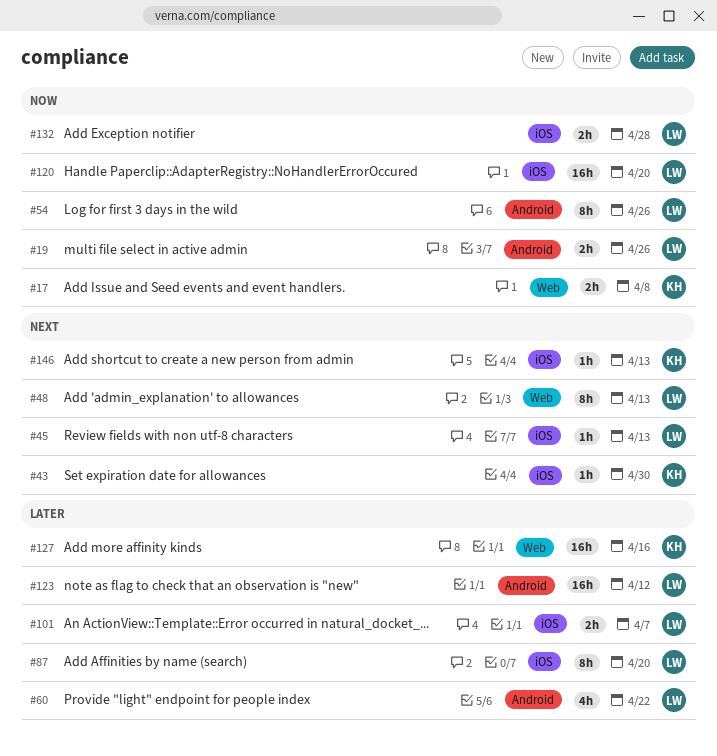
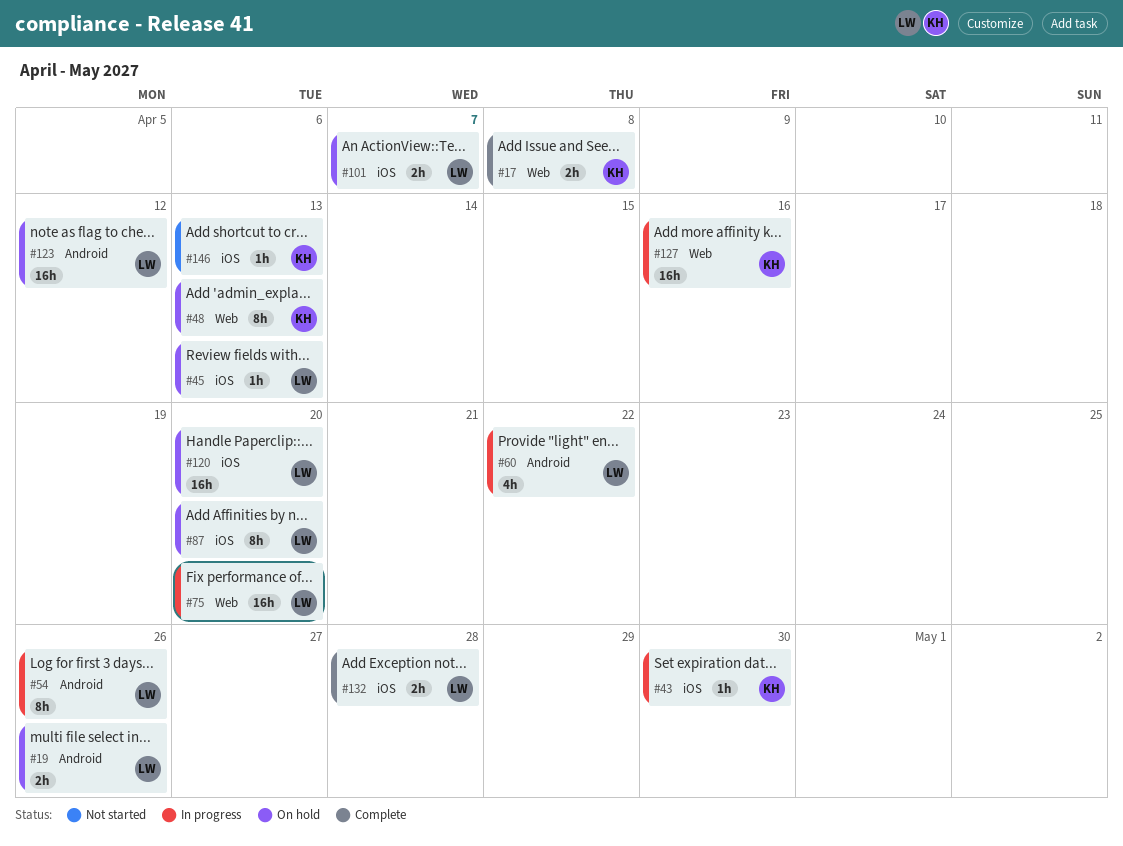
#48, owner: LW -> KH
#75: none -> present

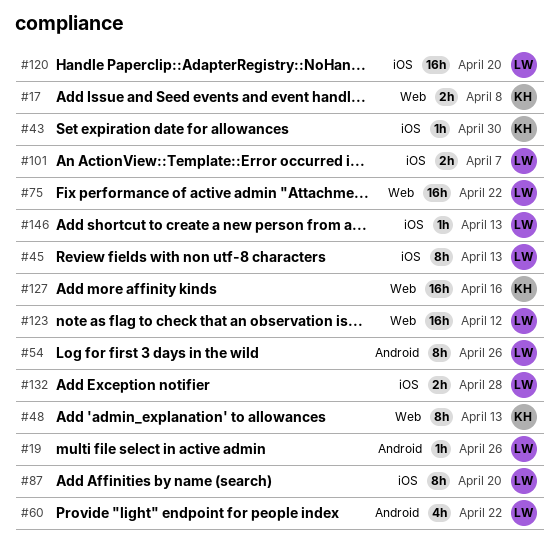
#19, estimate: 2h -> 1h
#45, estimate: 1h -> 8h
#75, due: Apr 20 -> Apr 22
#123, label: Android -> Web
#146, owner: KH -> LW

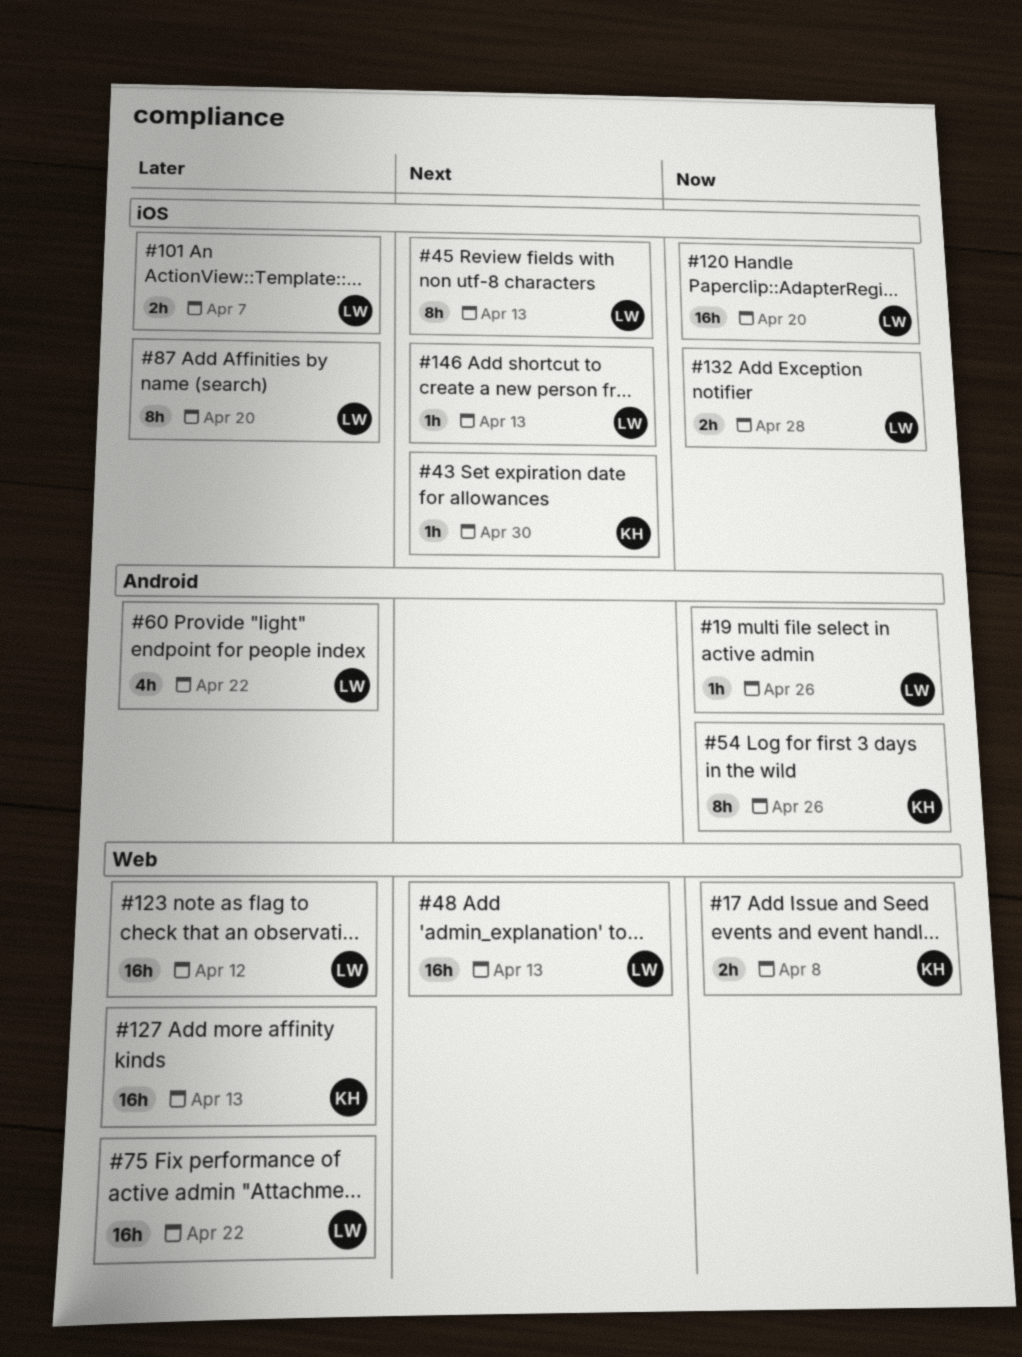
#48, owner: KH -> LW
#48, estimate: 8h -> 16h
#54, owner: LW -> KH
#127, due: Apr 16 -> Apr 13

